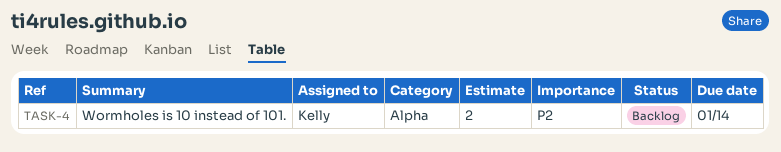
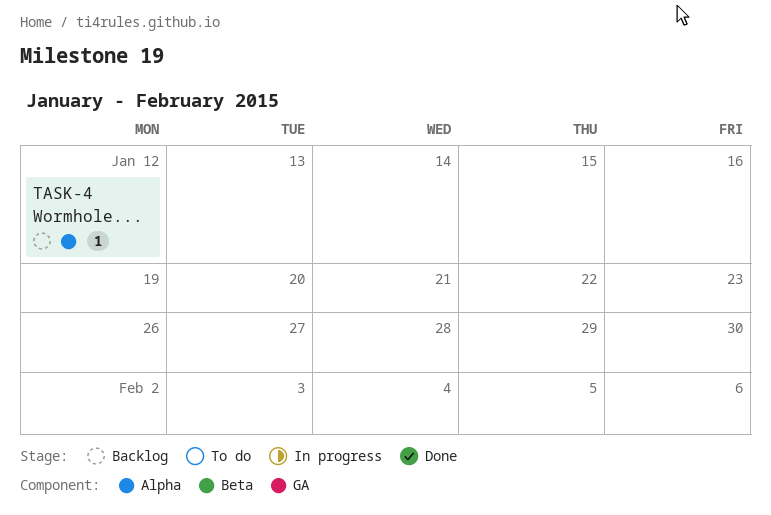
TASK-4, estimate: 2 -> 1
TASK-4, due: Jan 14 -> Jan 12

